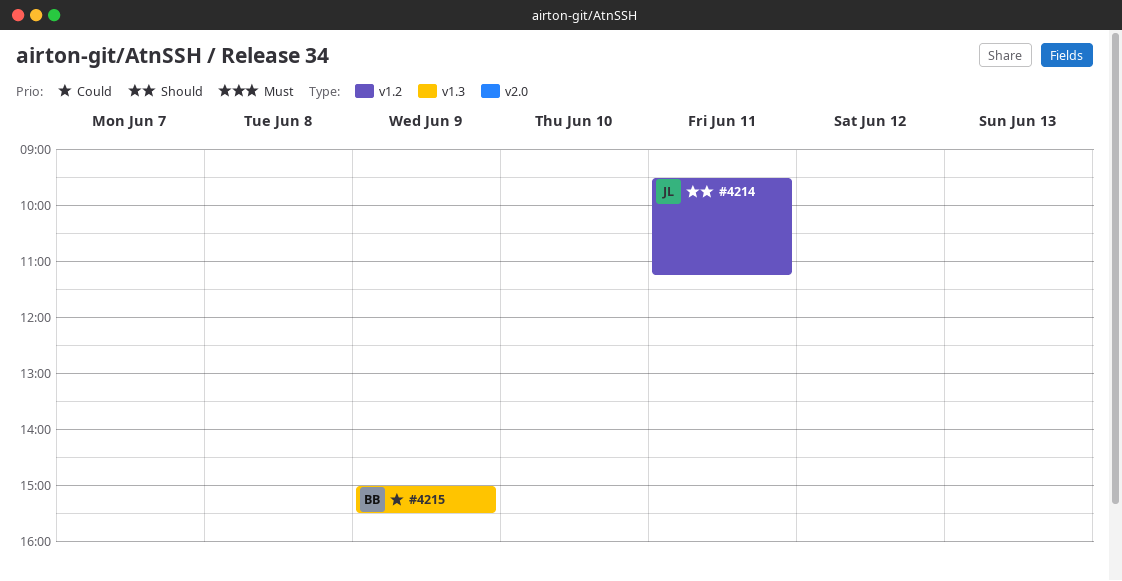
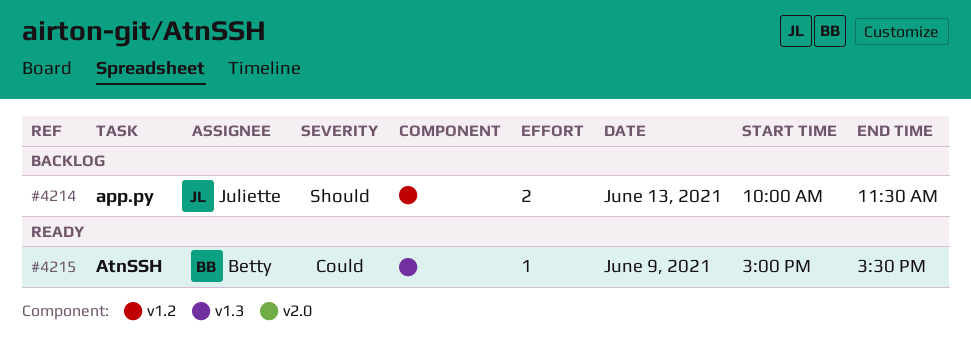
#4214, day: Jun 11 -> Jun 13
#4214, begins: 09:30 -> 10:00
#4214, ends: 11:15 -> 11:30

